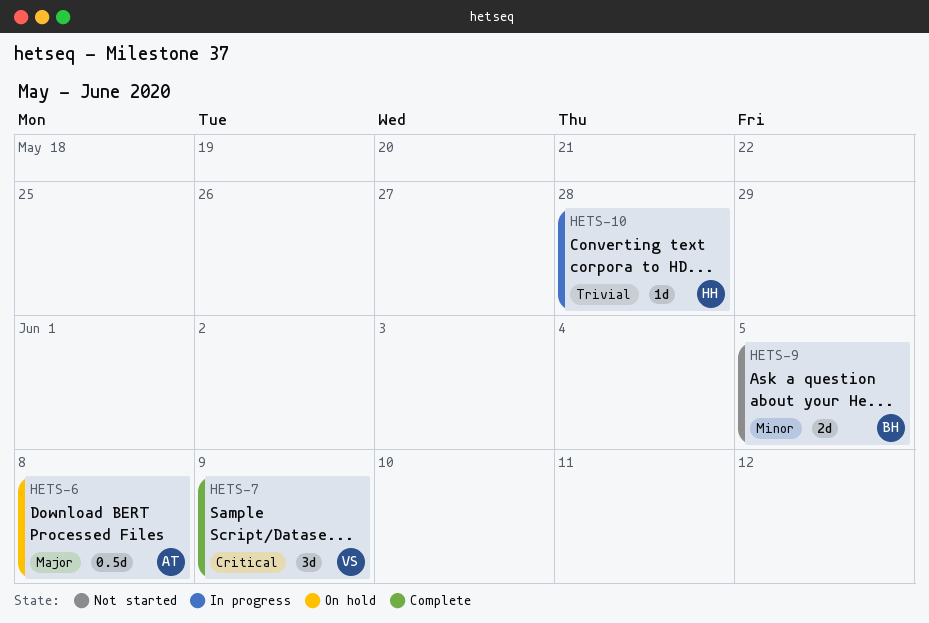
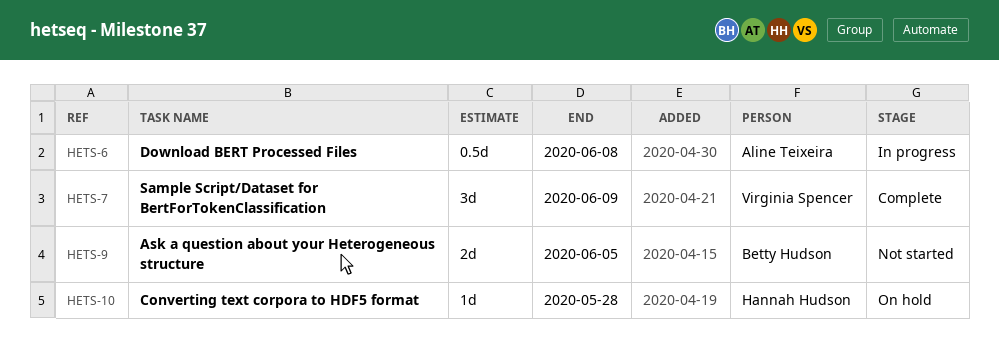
HETS-6, status: On hold -> In progress
HETS-10, status: In progress -> On hold

